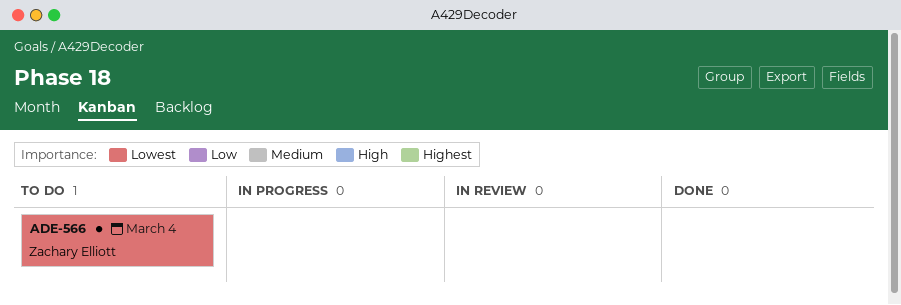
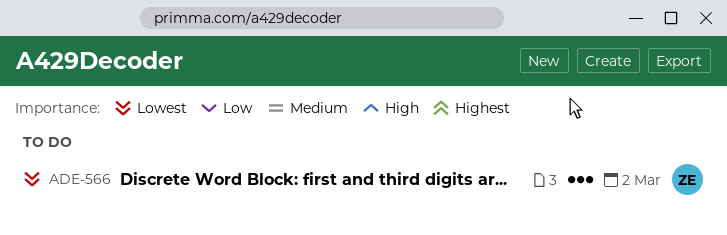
ADE-566, estimate: 1 -> 3
ADE-566, due: Mar 4 -> Mar 2

